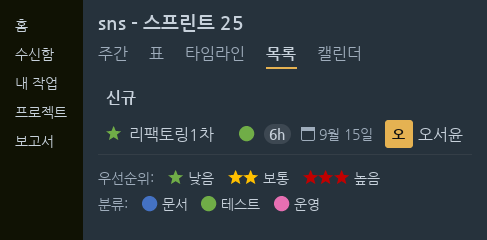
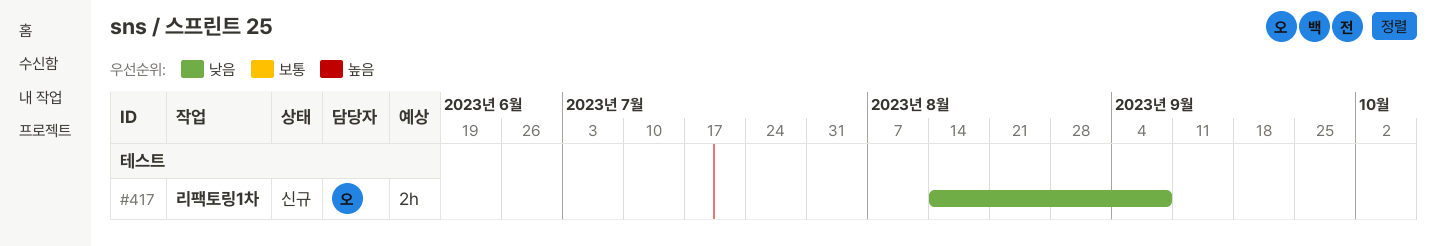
리팩토링1차, estimate: 6h -> 2h
리팩토링1차, due: Sep 15 -> Sep 8

